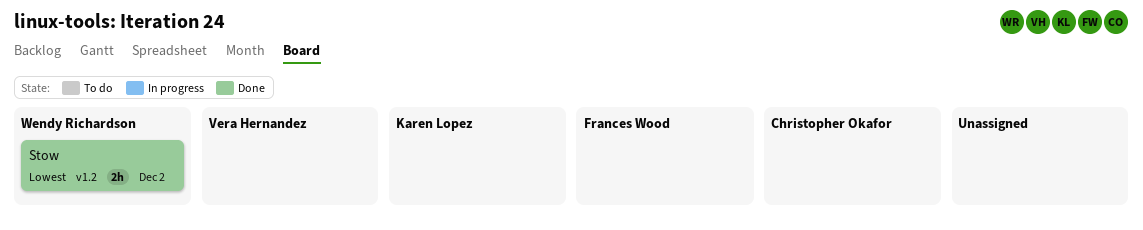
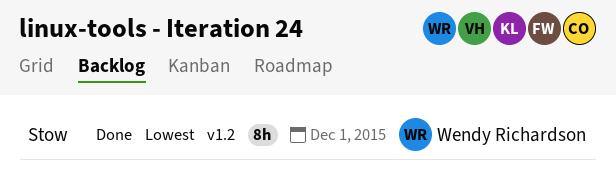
Stow, estimate: 2h -> 8h
Stow, due: Dec 2 -> Dec 1

